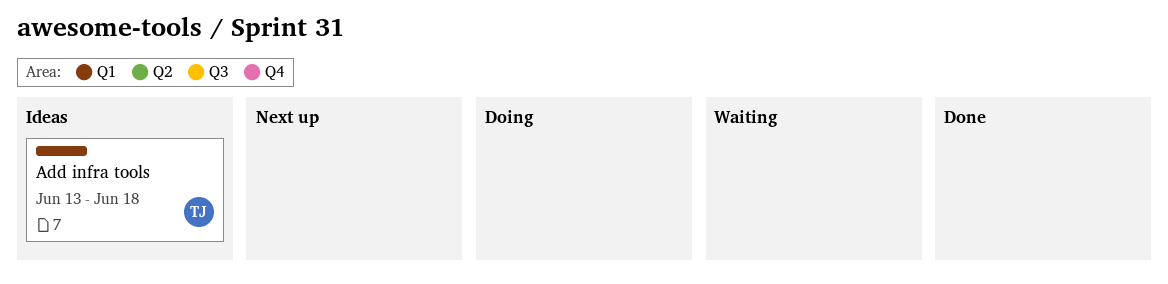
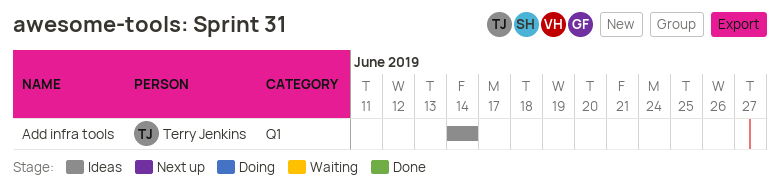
Add infra tools, start: Jun 13 -> Jun 14
Add infra tools, due: Jun 18 -> Jun 14

